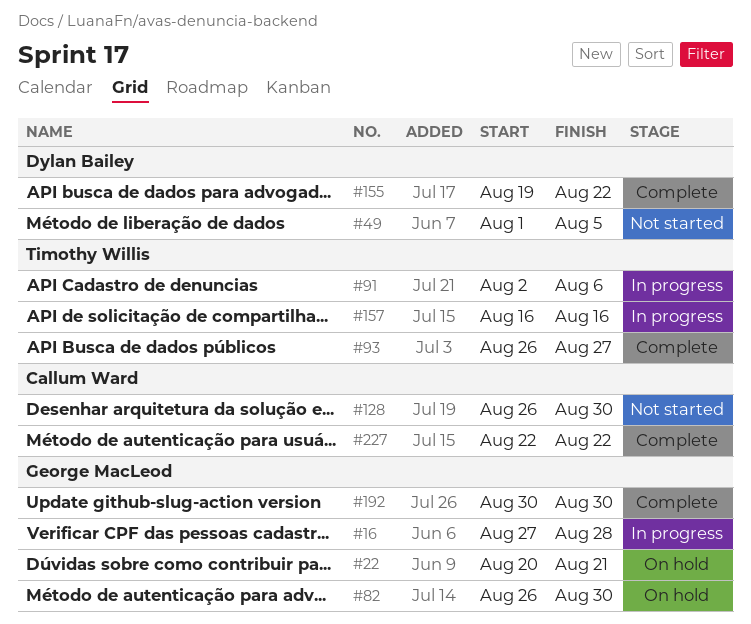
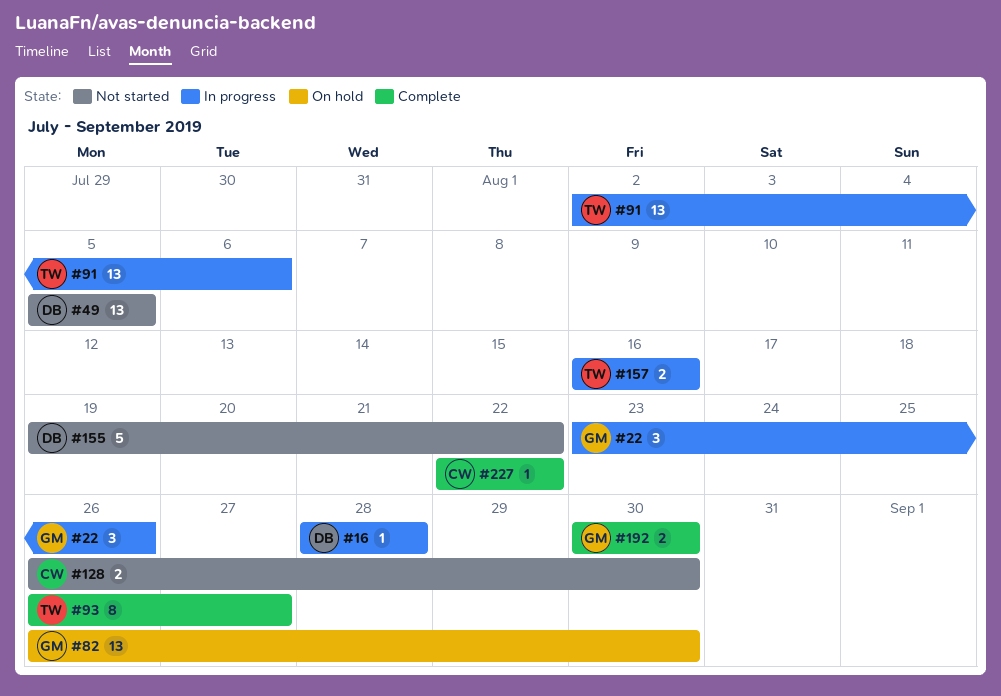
#16, owner: George MacLeod -> Dylan Bailey
#16, start: Aug 27 -> Aug 28
#22, status: On hold -> In progress
#22, start: Aug 20 -> Aug 23
#22, due: Aug 21 -> Aug 26
#49, start: Aug 1 -> Aug 5
#155, status: Complete -> Not started

